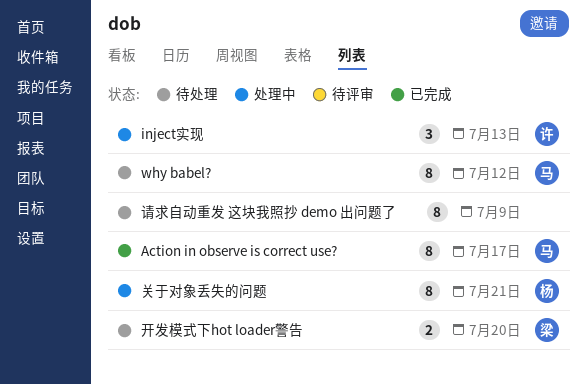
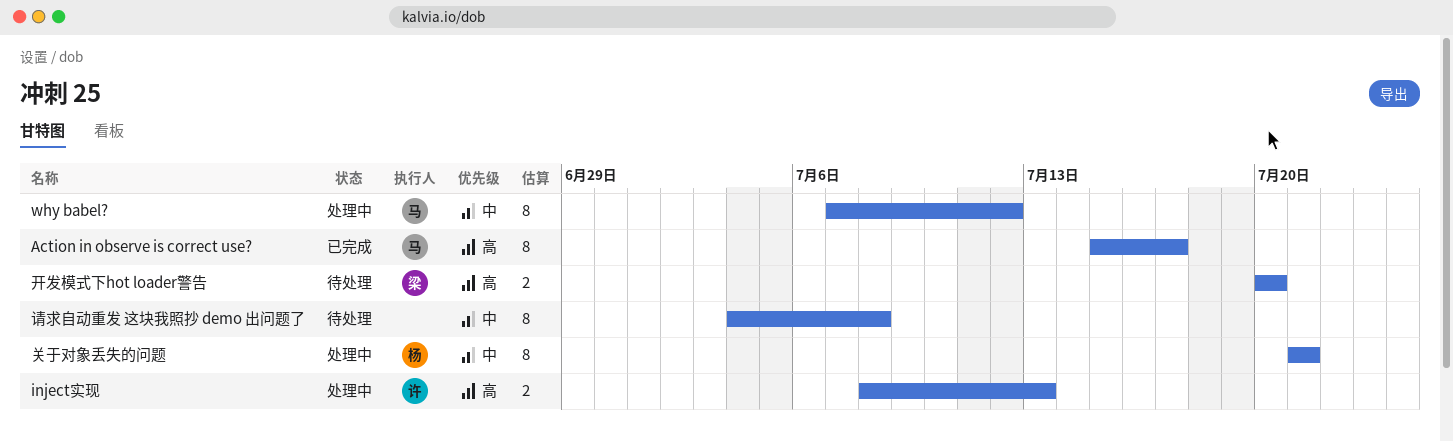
inject实现, estimate: 3 -> 2
why babel?, status: 待处理 -> 处理中
请求自动重发 这块我照抄 demo 出问题了, due: Jul 9 -> Jul 8

